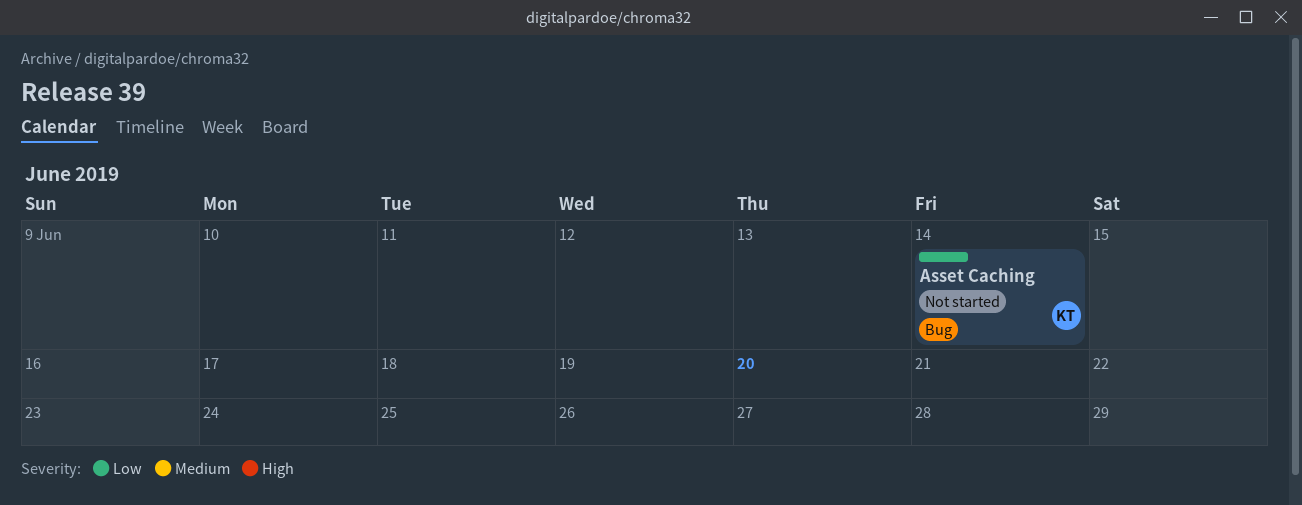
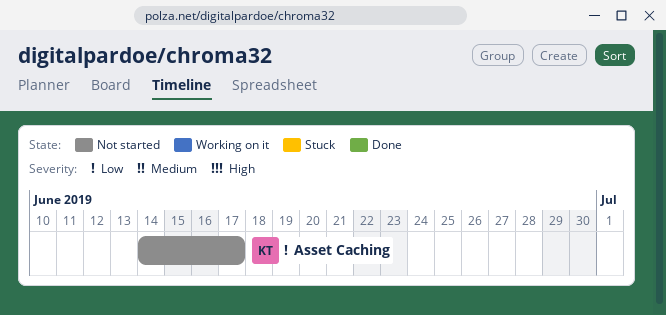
Asset Caching, due: Jun 14 -> Jun 17

